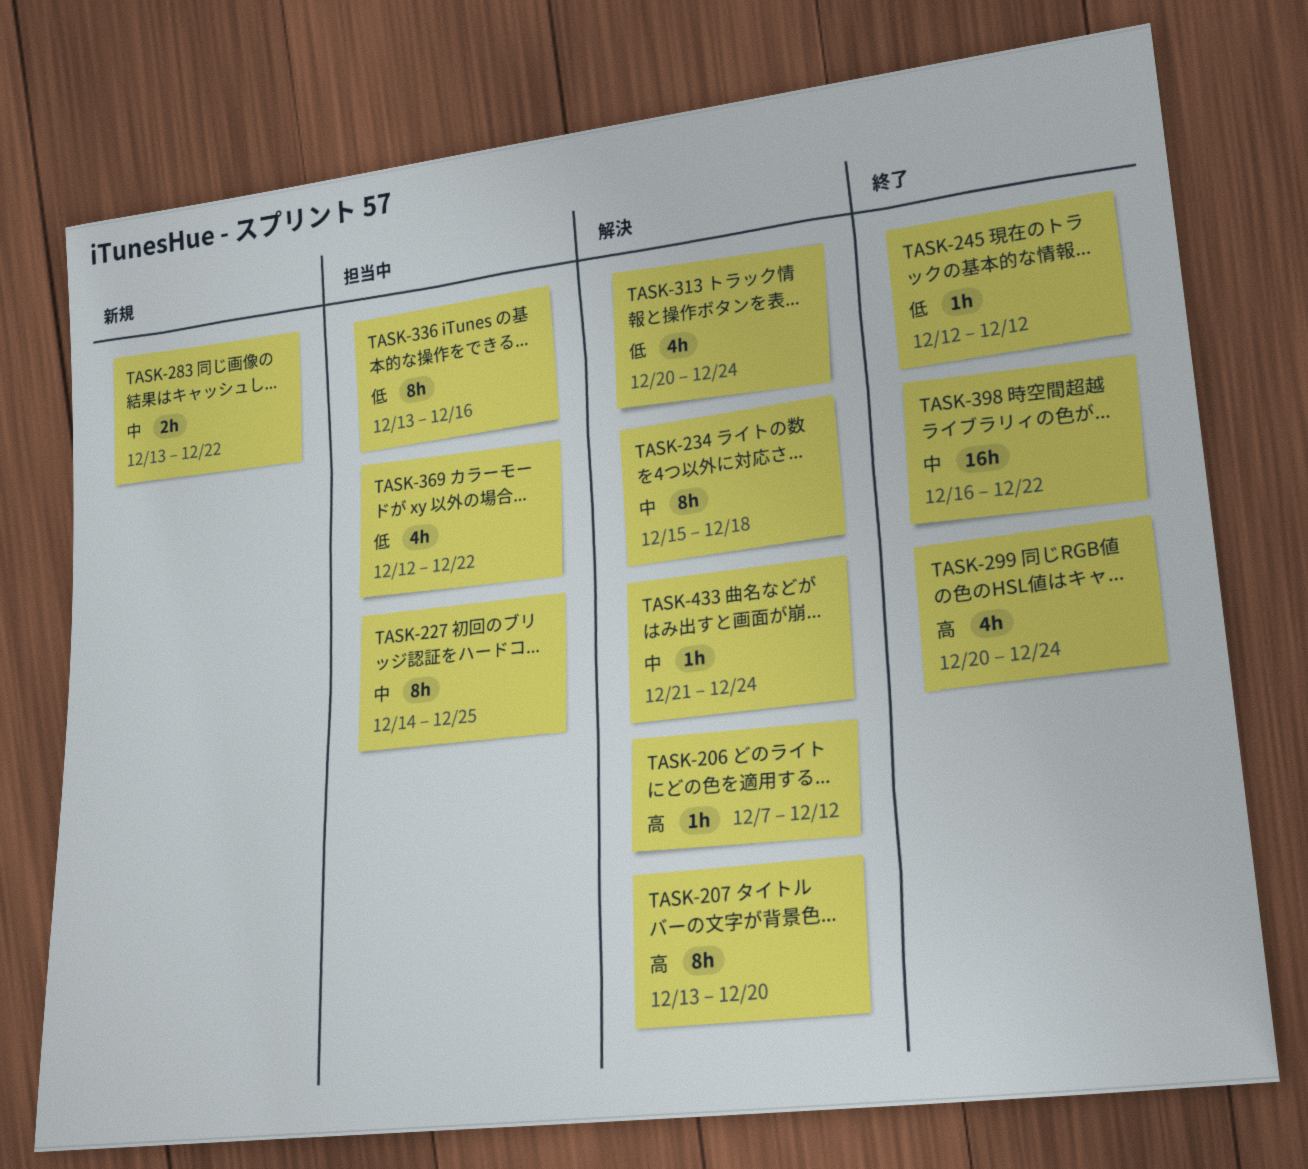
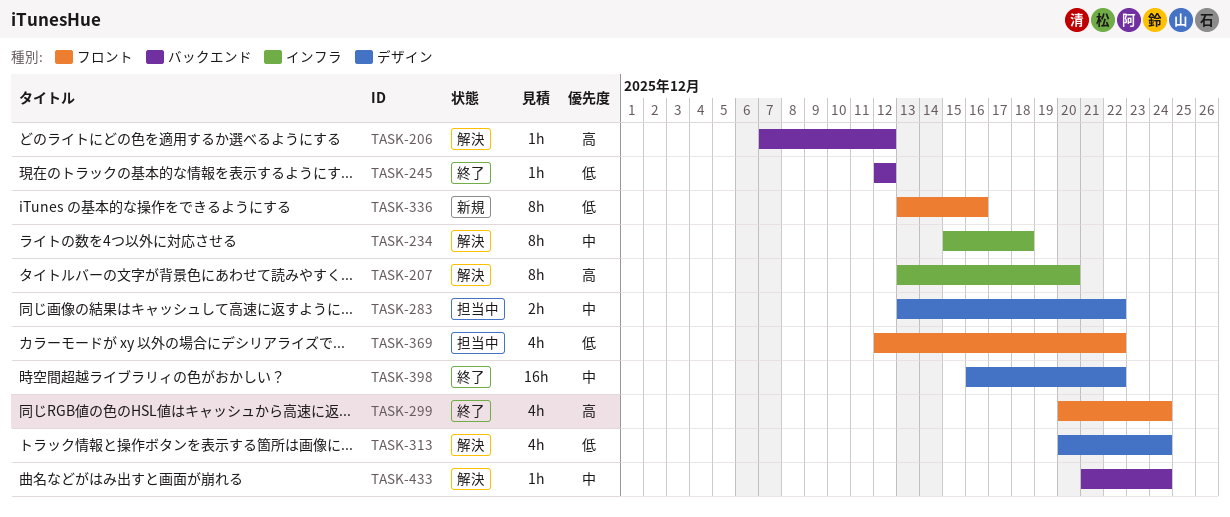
TASK-227: present -> none
TASK-283, status: 新規 -> 担当中
TASK-336, status: 担当中 -> 新規

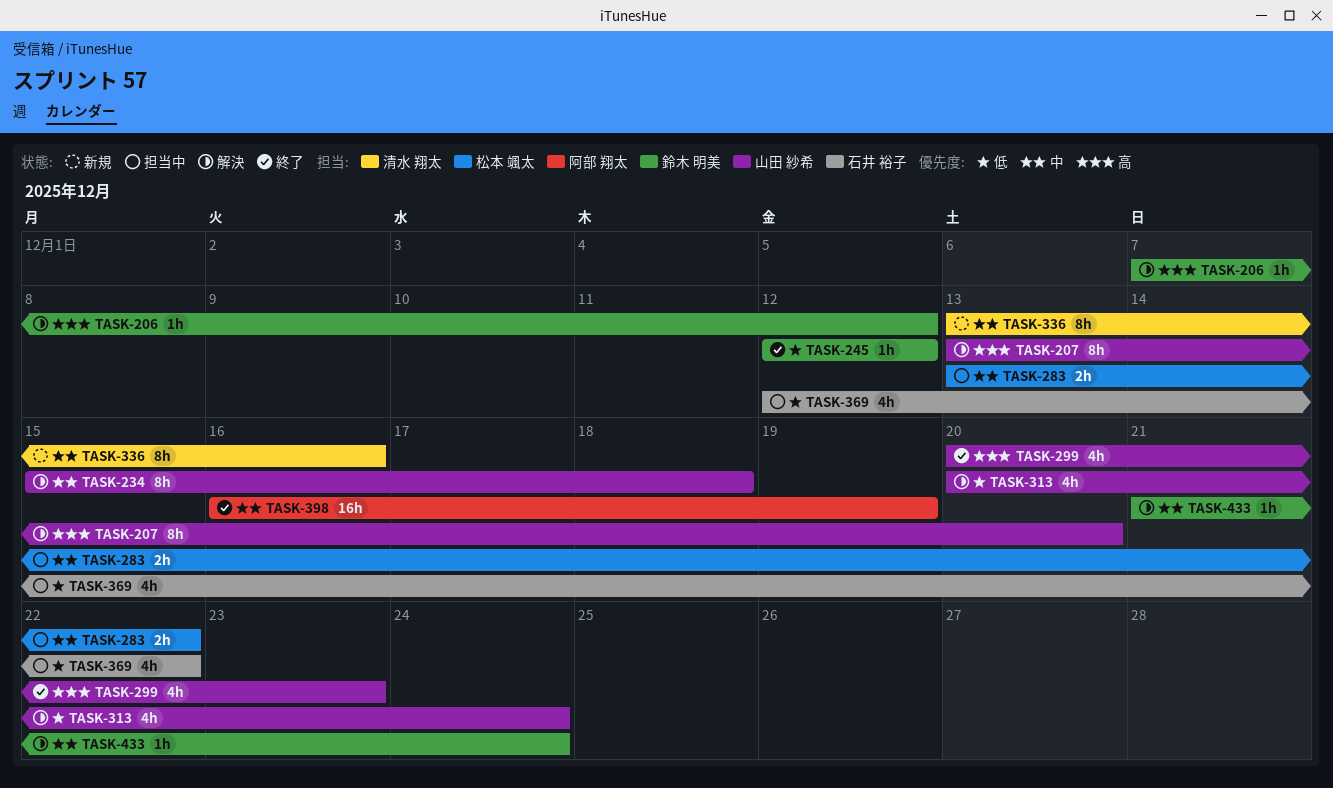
TASK-299, due: Dec 24 -> Dec 23
TASK-336, priority: 低 -> 中
TASK-398, due: Dec 22 -> Dec 19

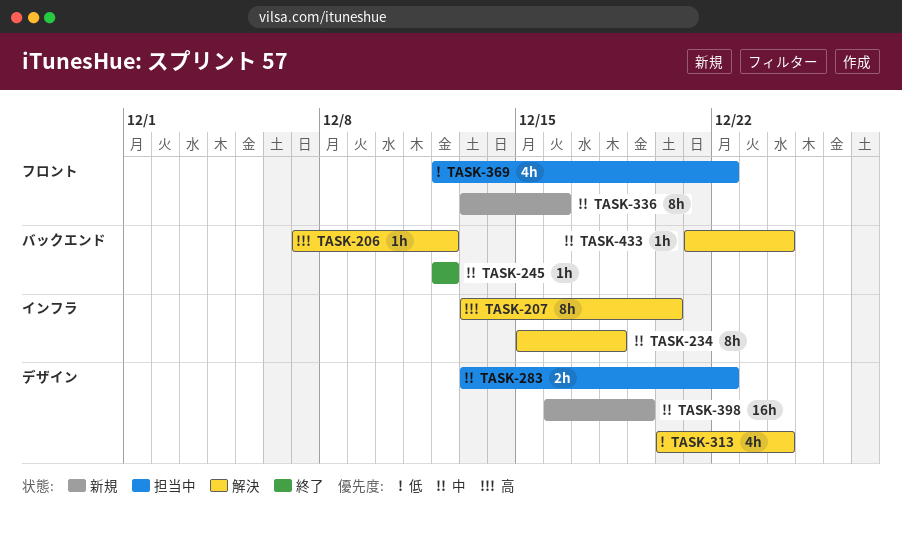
TASK-245, priority: 低 -> 中
TASK-299: present -> none
TASK-398, status: 終了 -> 新規

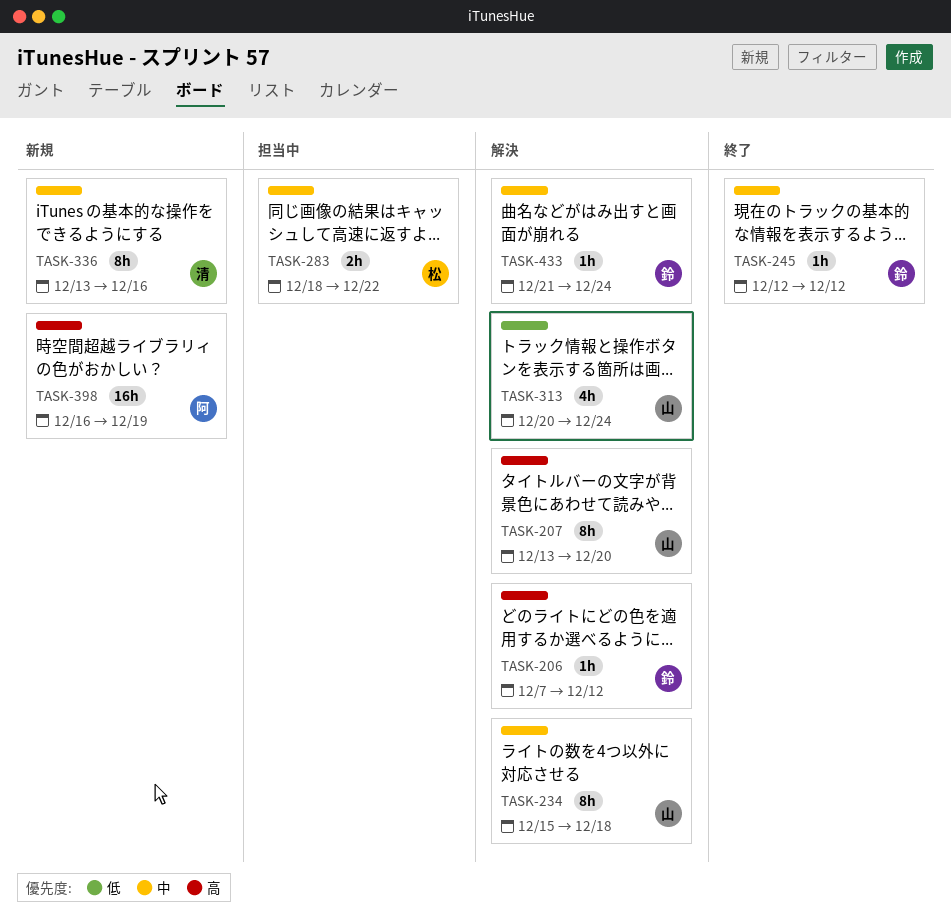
TASK-283, start: Dec 13 -> Dec 18
TASK-369: present -> none
TASK-398, priority: 中 -> 高

